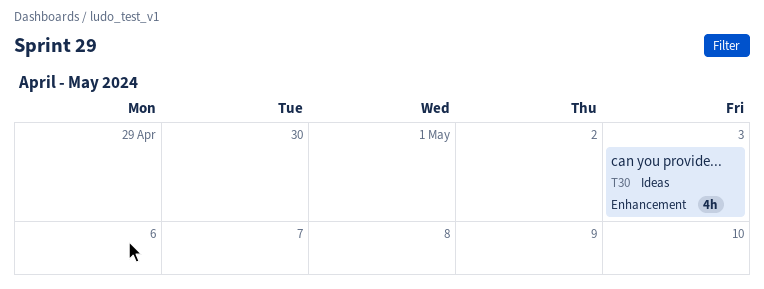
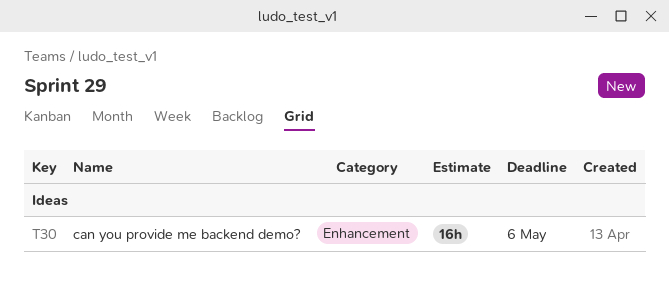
T30, estimate: 4h -> 16h
T30, due: May 3 -> May 6

